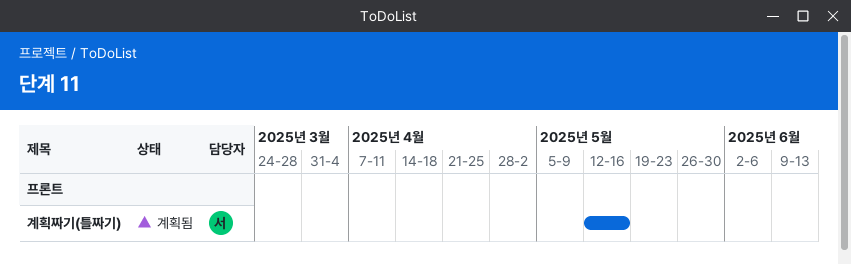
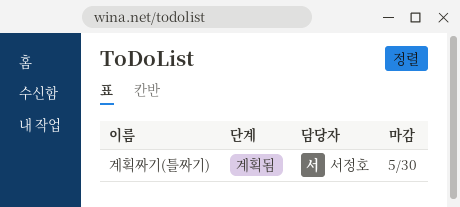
계획짜기(틀짜기), due: May 16 -> May 30

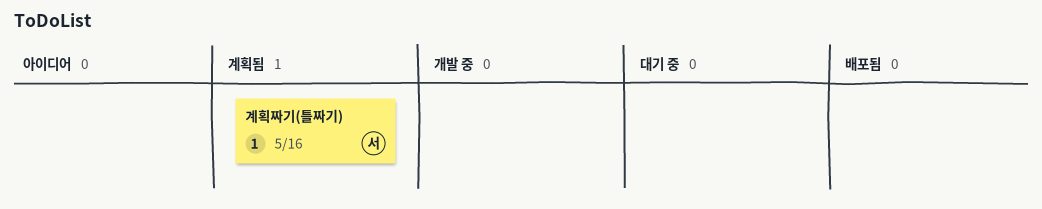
계획짜기(틀짜기), due: May 30 -> May 16

